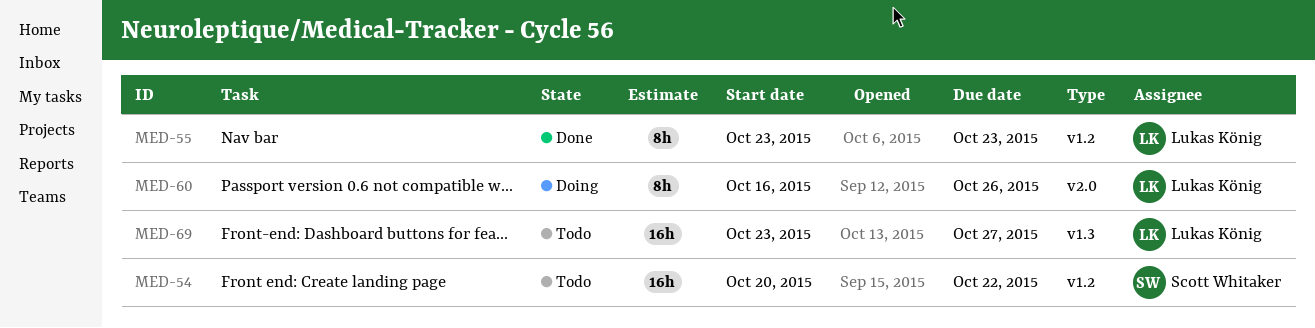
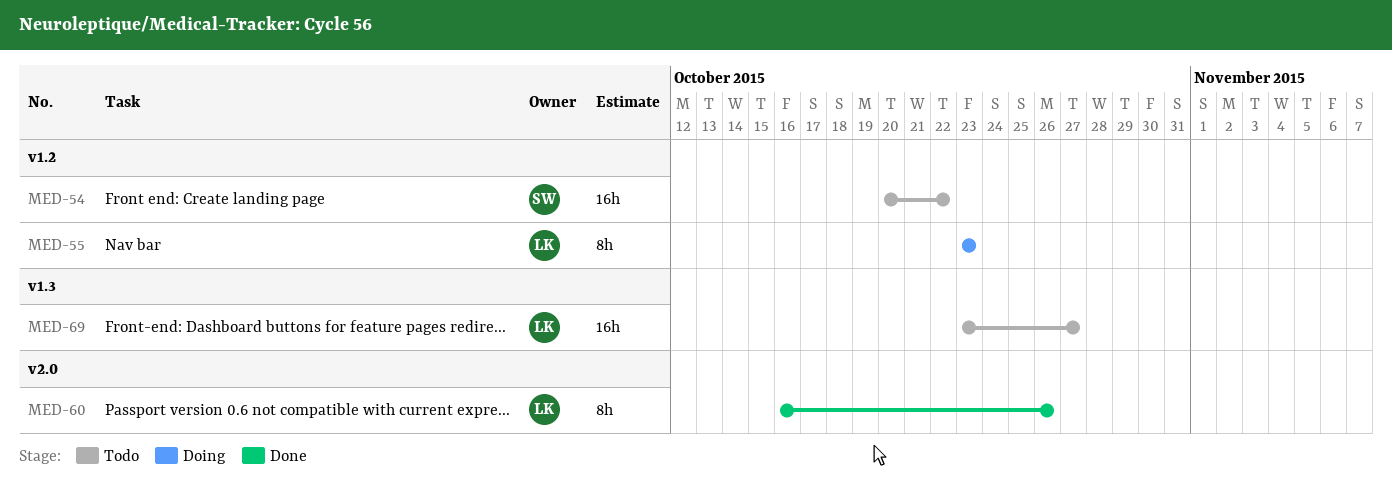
MED-55, status: Done -> Doing
MED-60, status: Doing -> Done

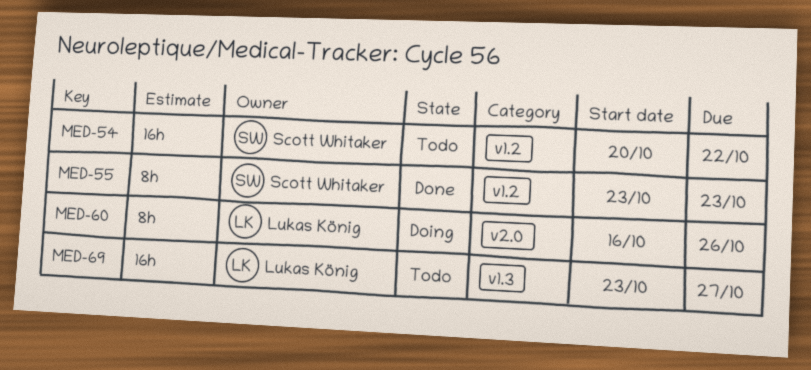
MED-55, status: Doing -> Done
MED-55, owner: Lukas König -> Scott Whitaker
MED-60, status: Done -> Doing

